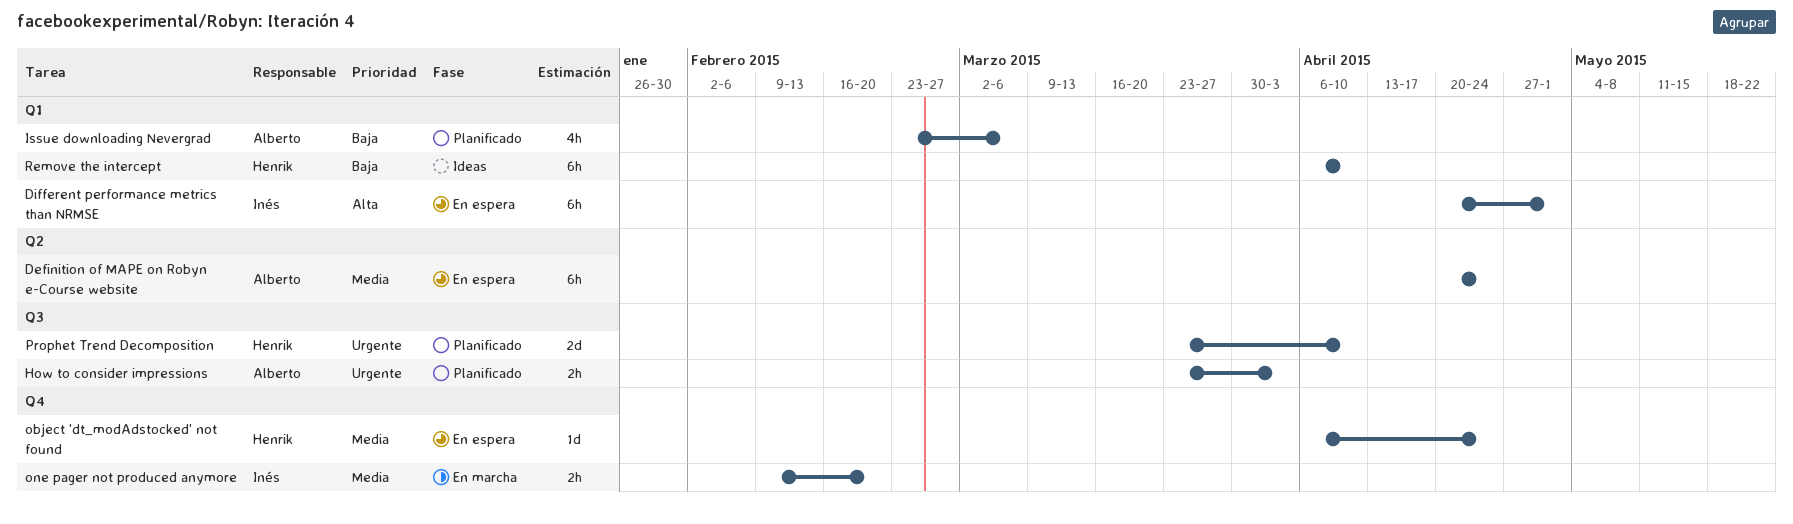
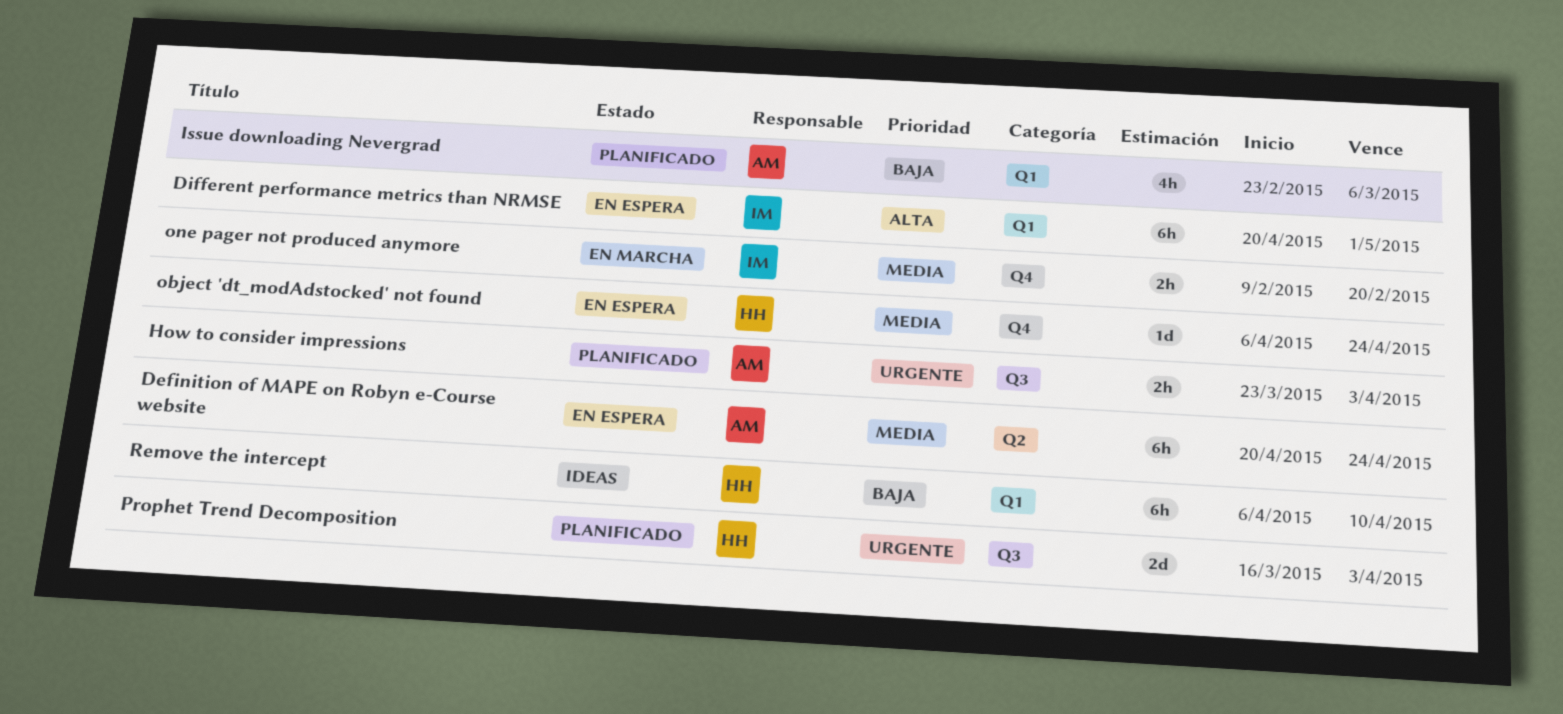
Prophet Trend Decomposition, start: Mar 23 -> Mar 16
Prophet Trend Decomposition, due: Apr 10 -> Apr 3

